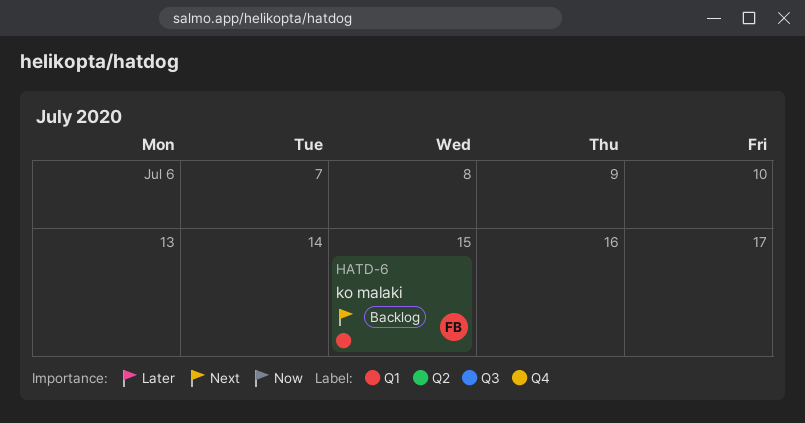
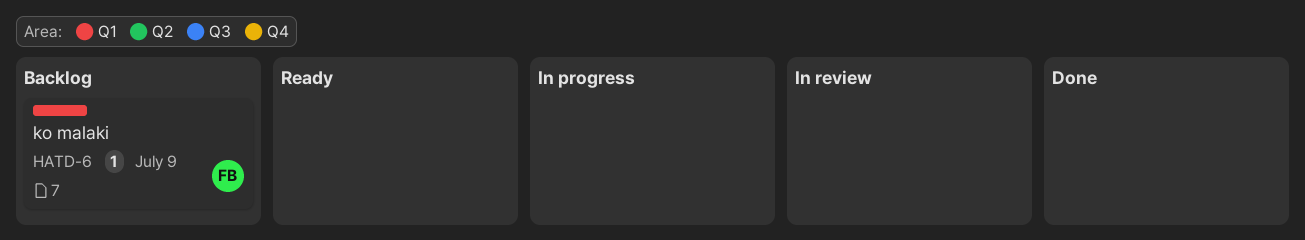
HATD-6, due: Jul 15 -> Jul 9

